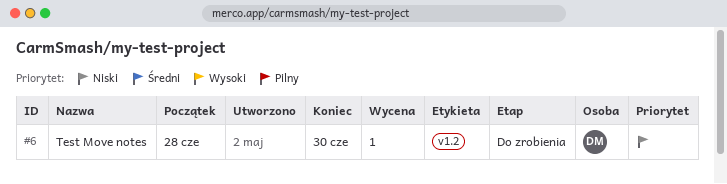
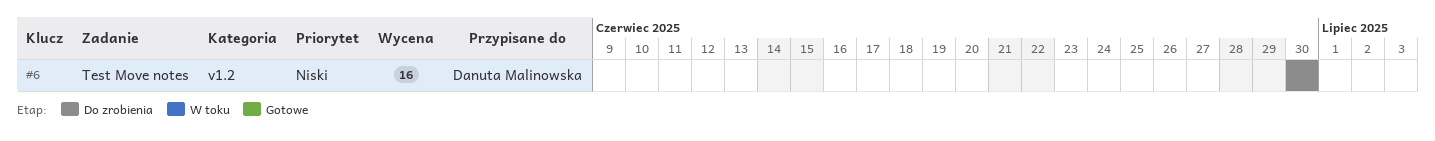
#6, estimate: 1 -> 16
#6, start: Jun 28 -> Jun 30

